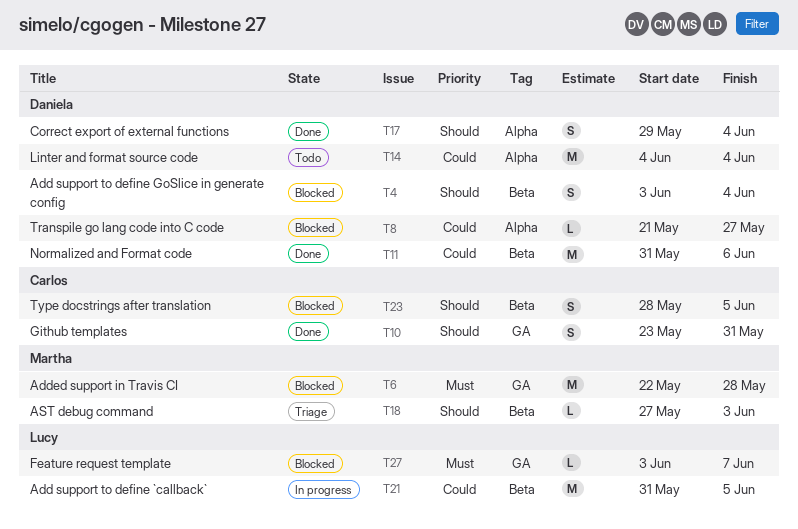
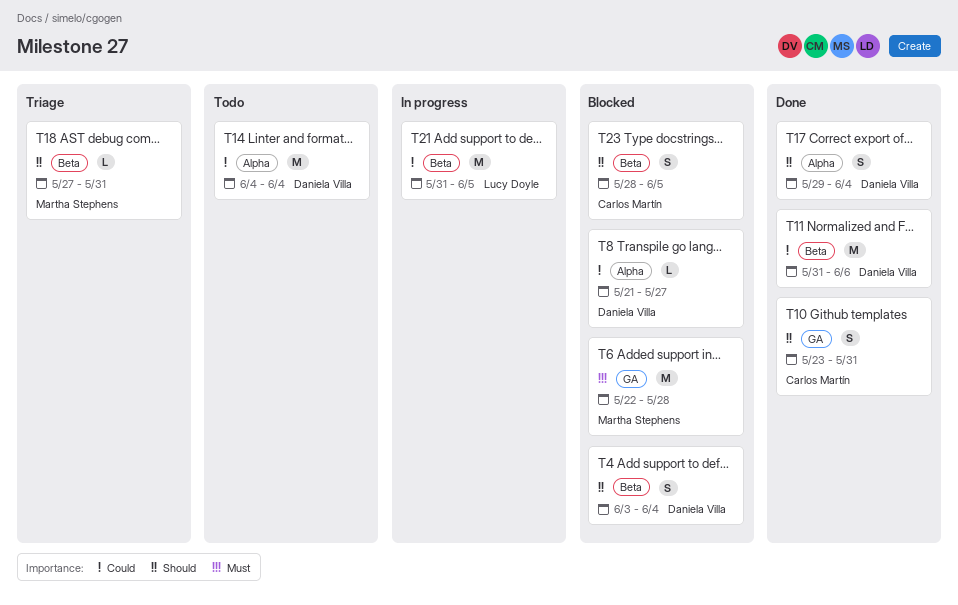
T18, due: Jun 3 -> May 31
T27: present -> none

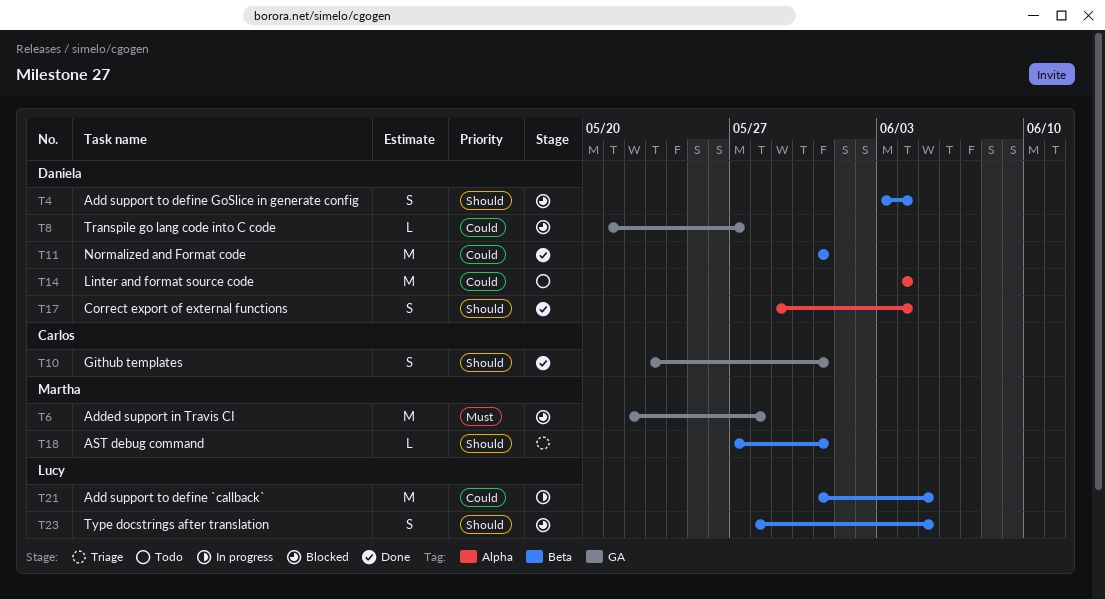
T8, label: Alpha -> GA
T11, due: Jun 6 -> May 31
T23, owner: Carlos Martín -> Lucy Doyle

